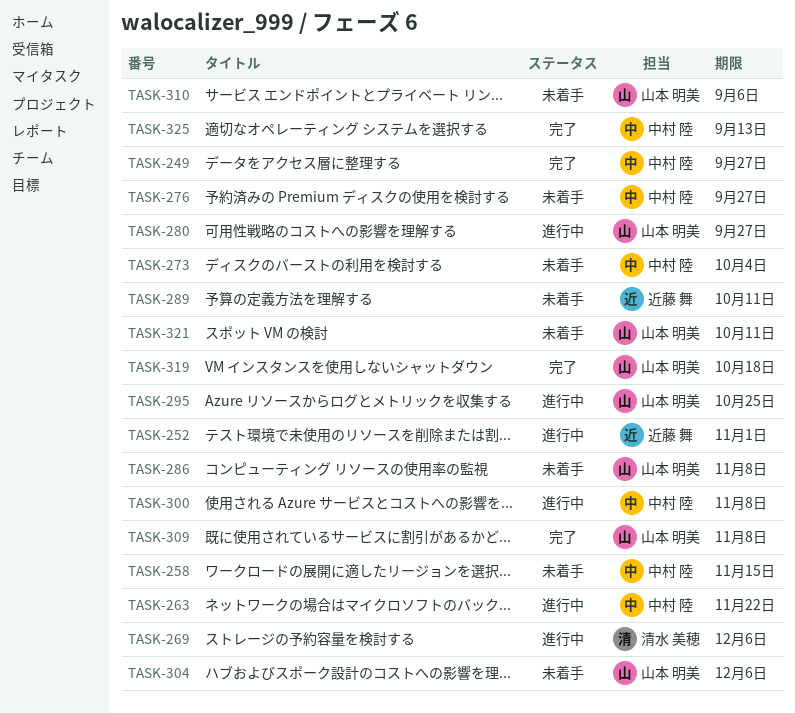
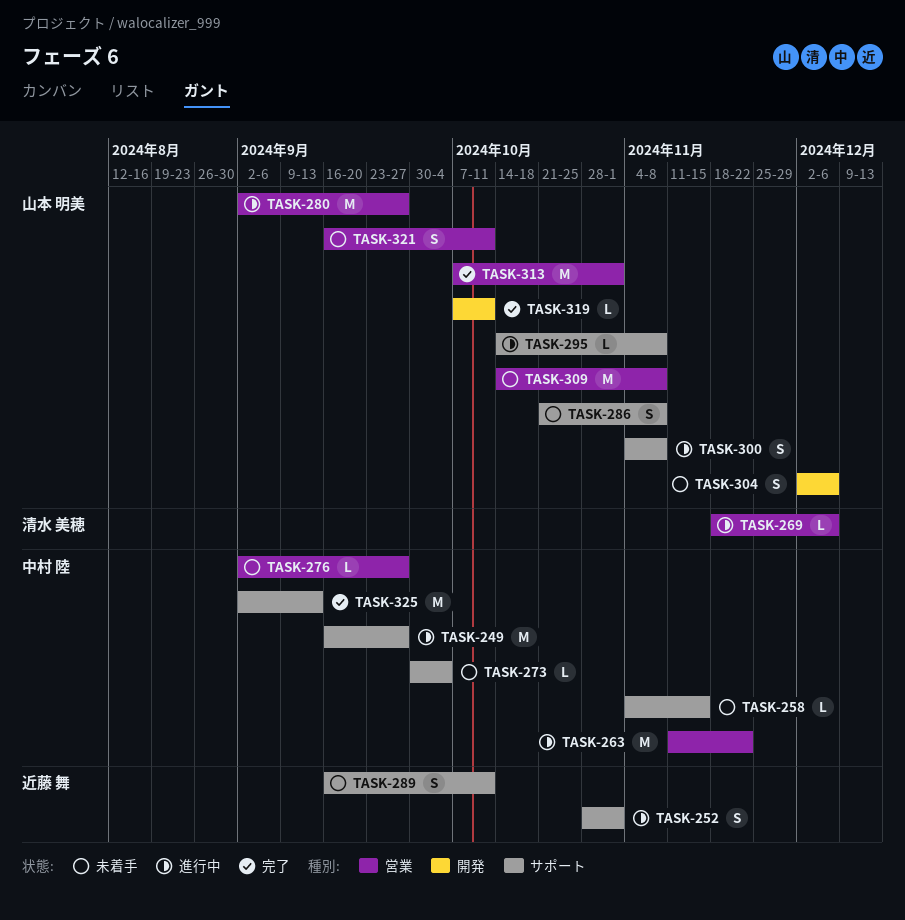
TASK-249, status: 完了 -> 進行中
TASK-295, due: Oct 25 -> Nov 8
TASK-300, owner: 中村 陸 -> 山本 明美
TASK-309, status: 完了 -> 未着手
TASK-310: present -> none
TASK-313: none -> present
TASK-319, due: Oct 18 -> Oct 11

